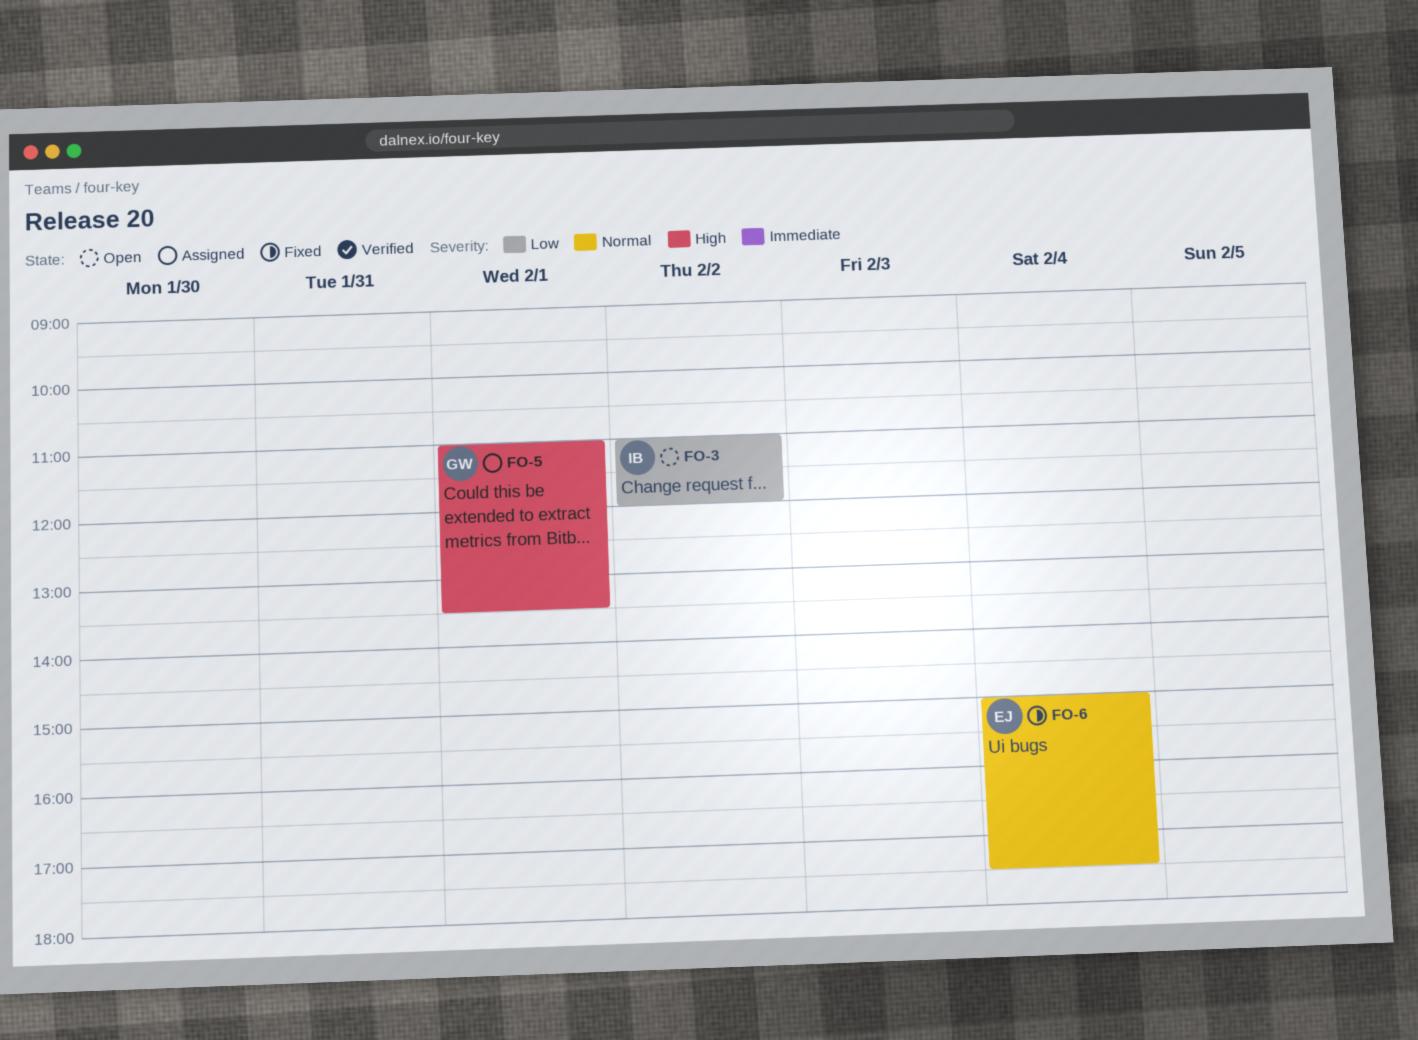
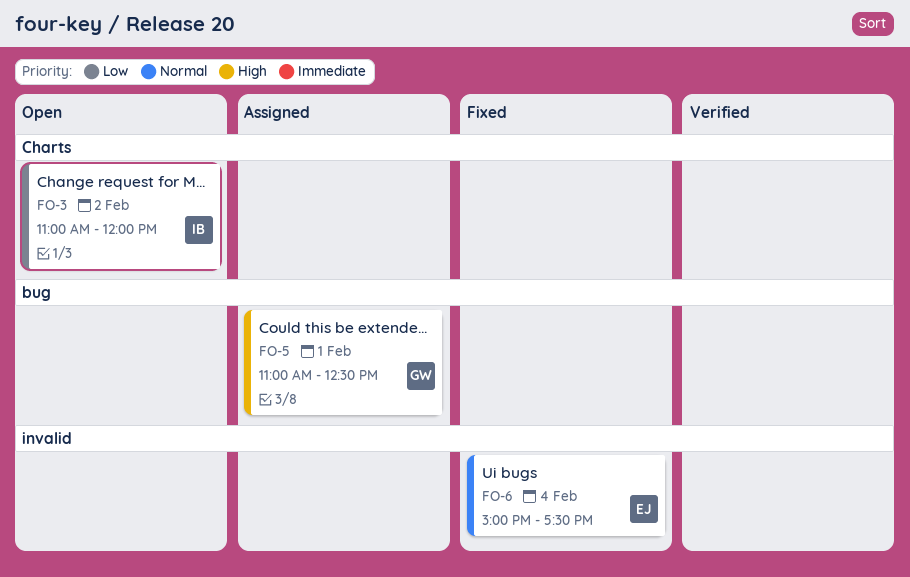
FO-5, ends: 13:30 -> 12:30

